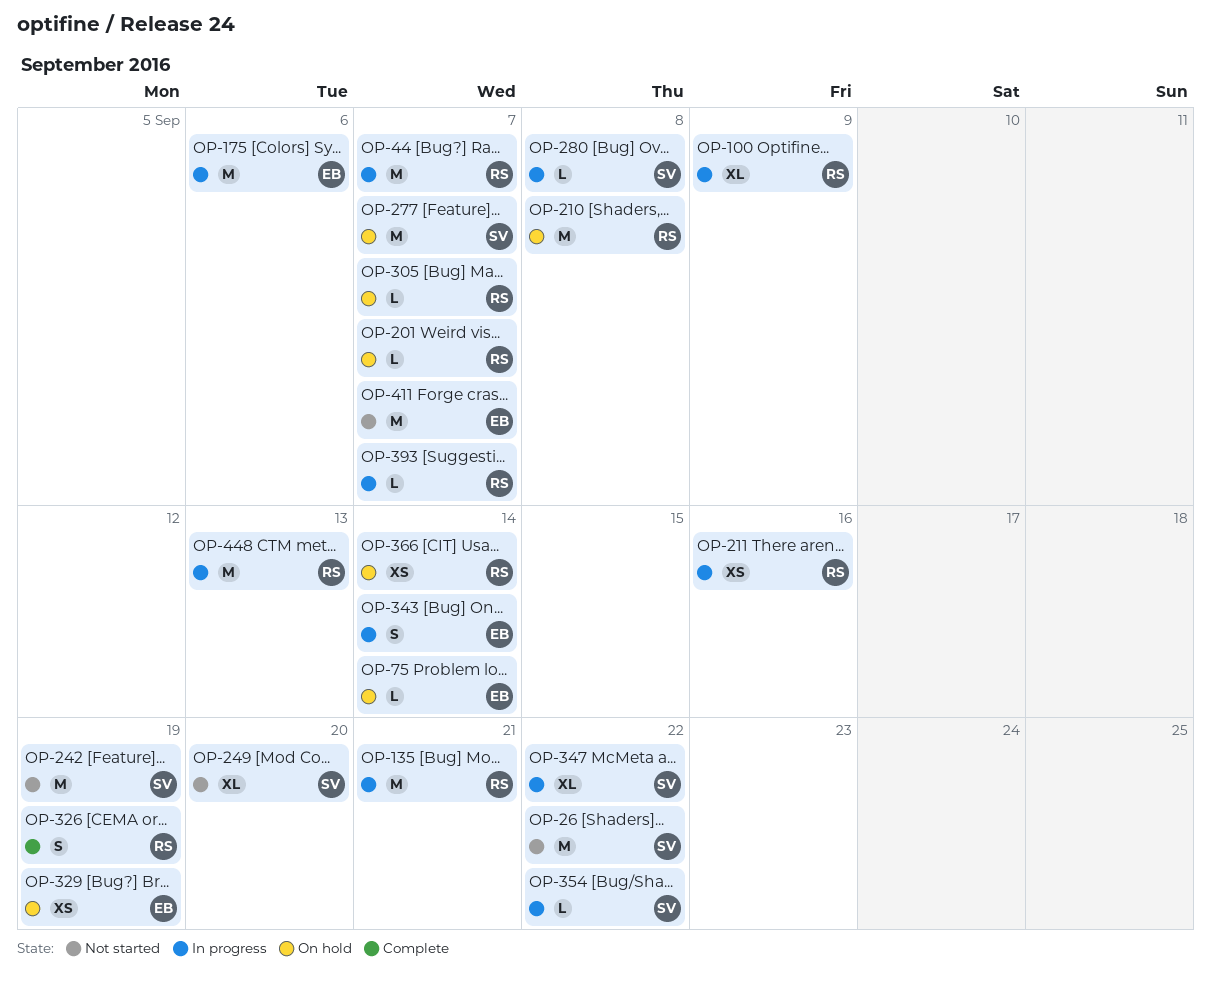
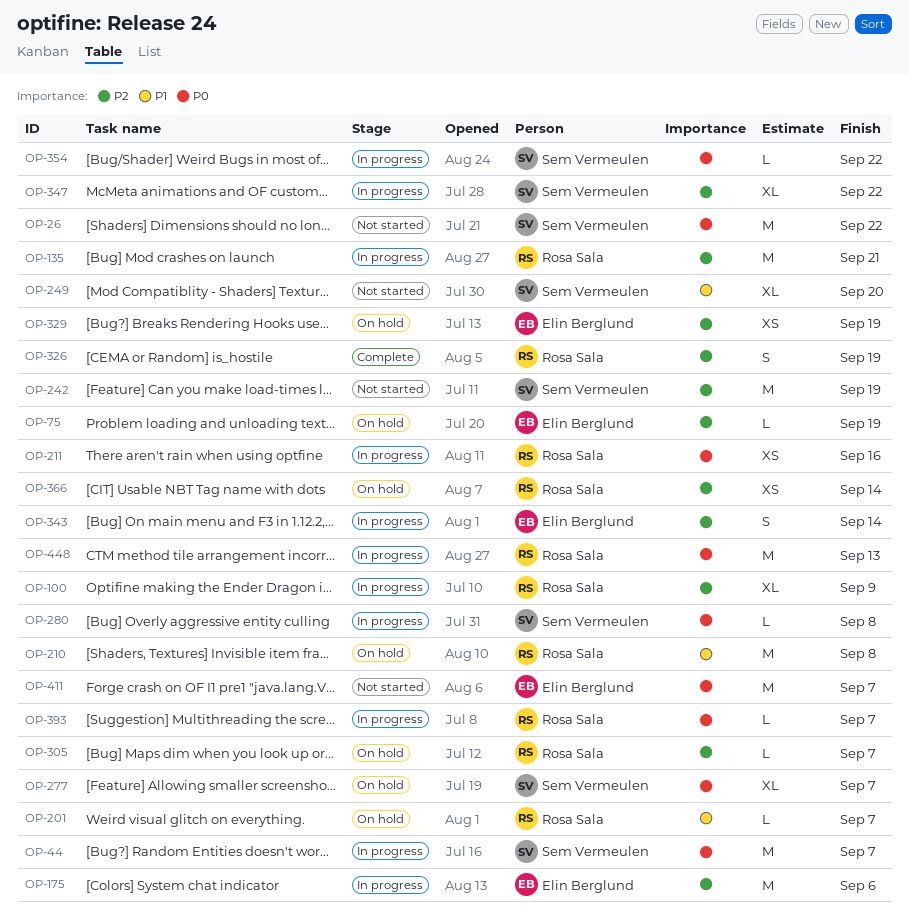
OP-44, owner: Rosa Sala -> Sem Vermeulen
OP-75, due: Sep 14 -> Sep 19
OP-277, estimate: M -> XL

